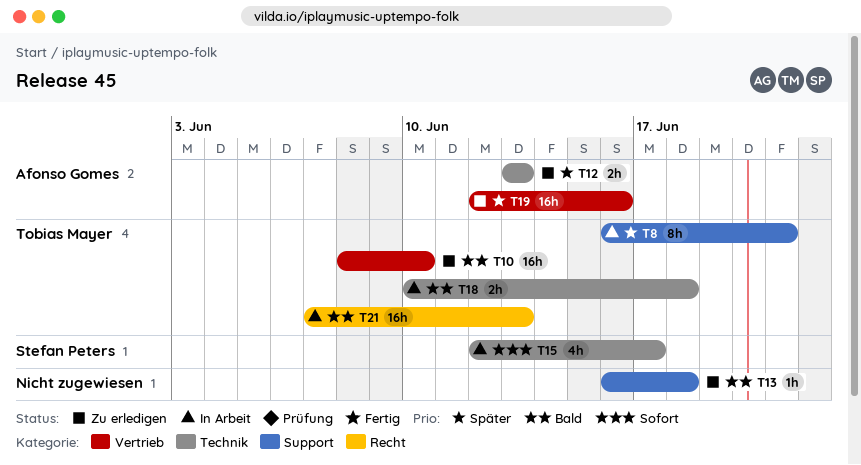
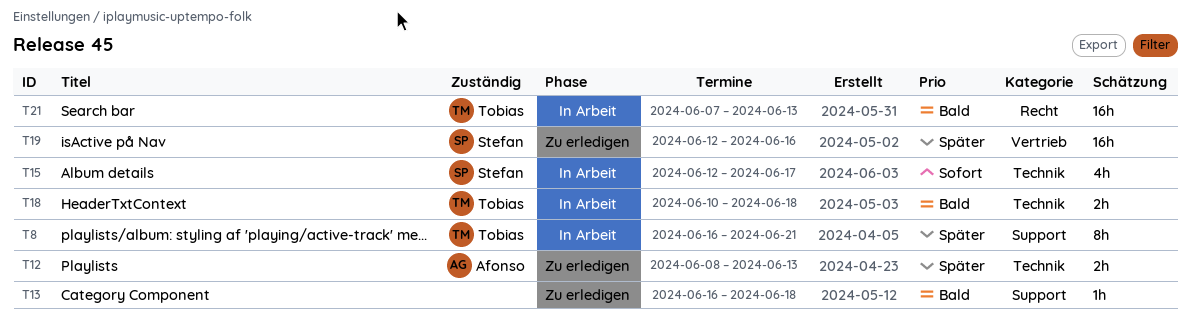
T10: present -> none
T12, start: Jun 13 -> Jun 8
T19, owner: Afonso Gomes -> Stefan Peters

